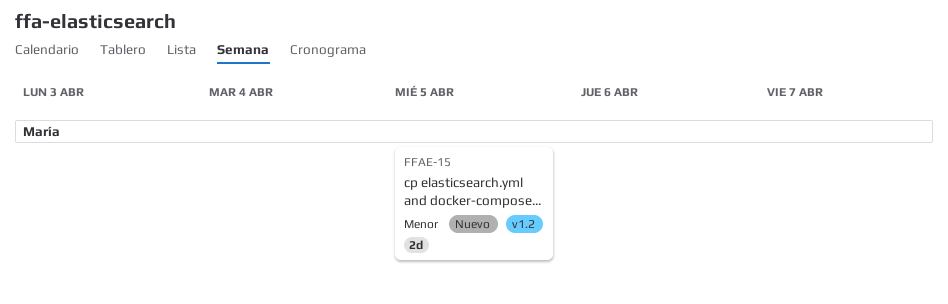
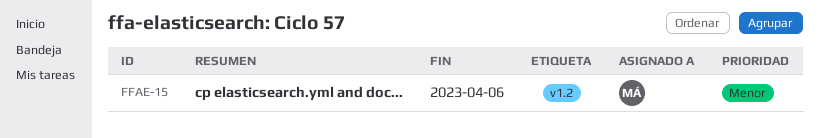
FFAE-15, due: Apr 5 -> Apr 6

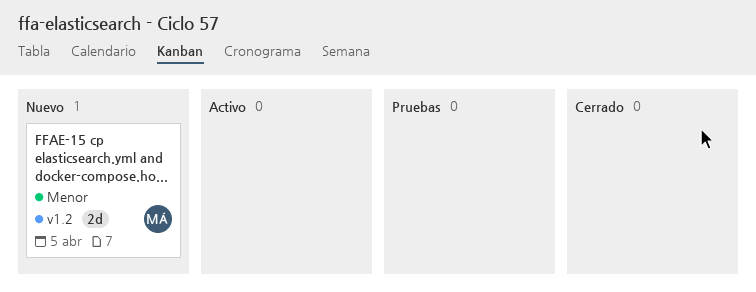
FFAE-15, due: Apr 6 -> Apr 5

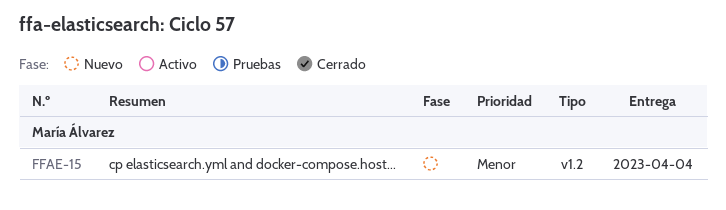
FFAE-15, due: Apr 5 -> Apr 4

